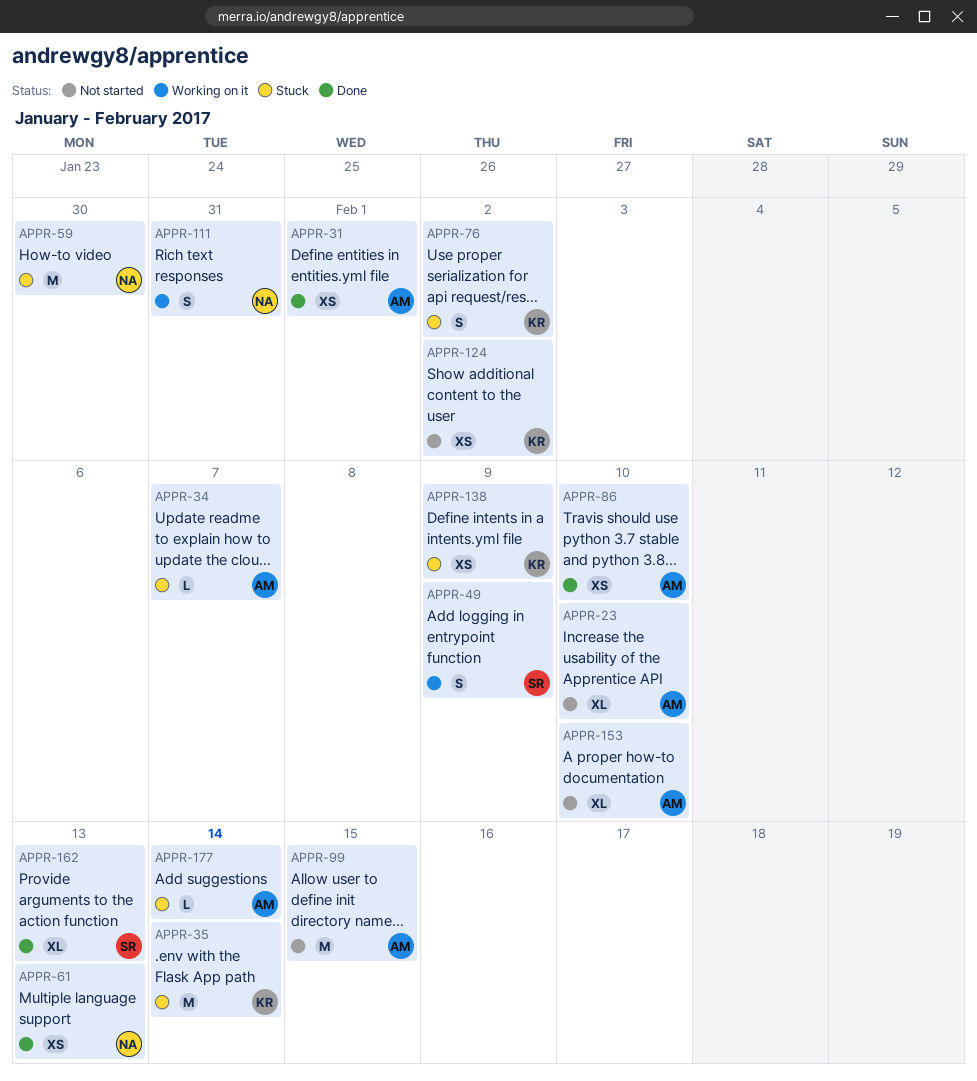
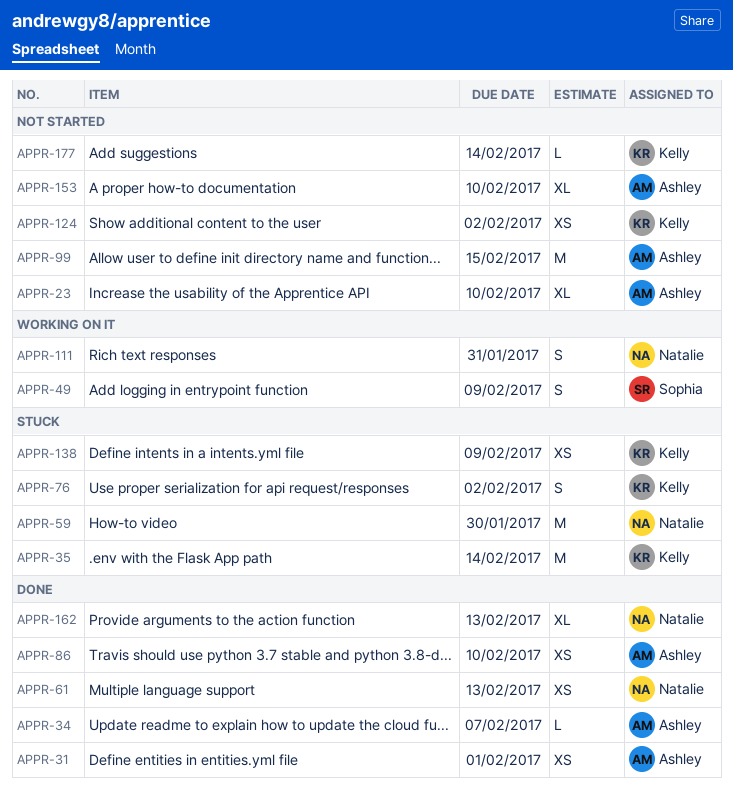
APPR-34, status: Stuck -> Done
APPR-162, owner: Sophia -> Natalie
APPR-177, status: Stuck -> Not started
APPR-177, owner: Ashley -> Kelly

